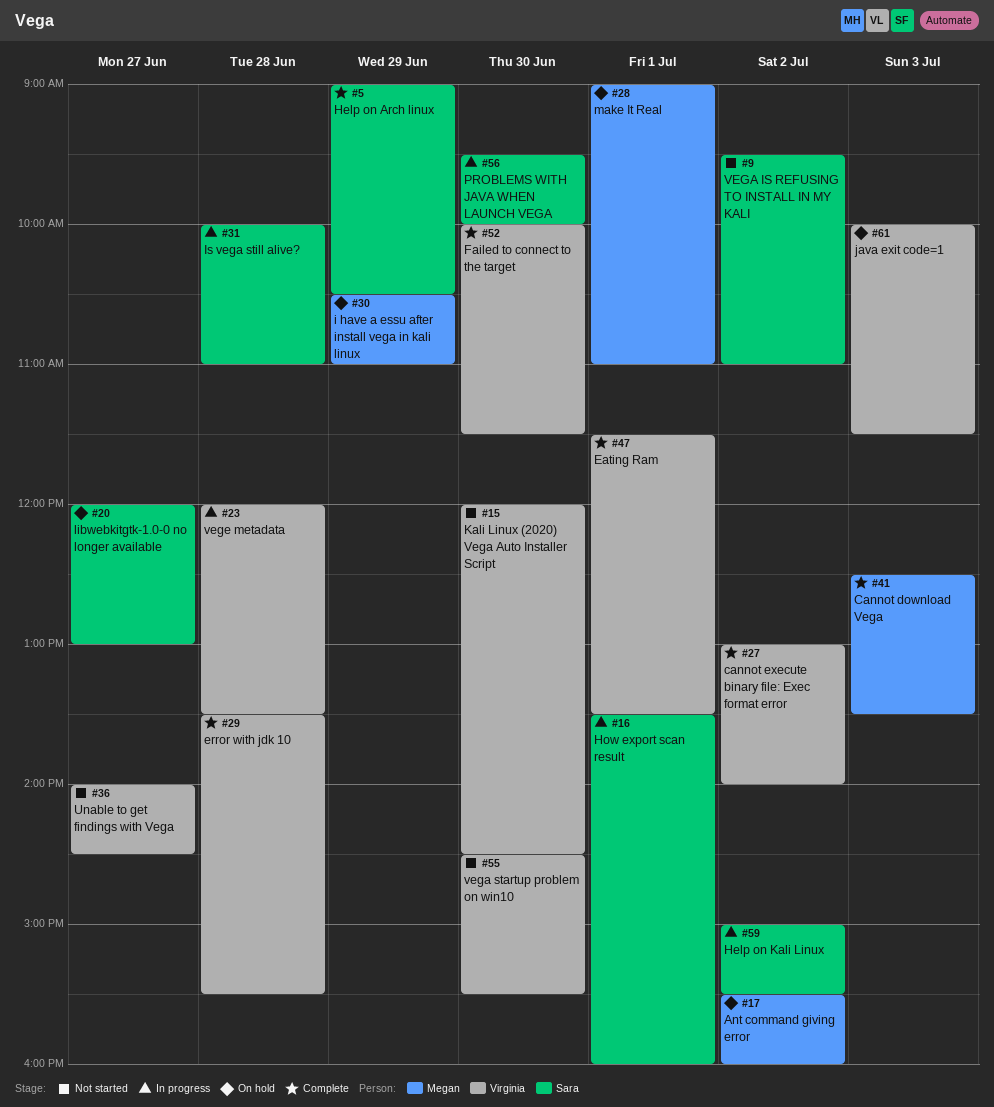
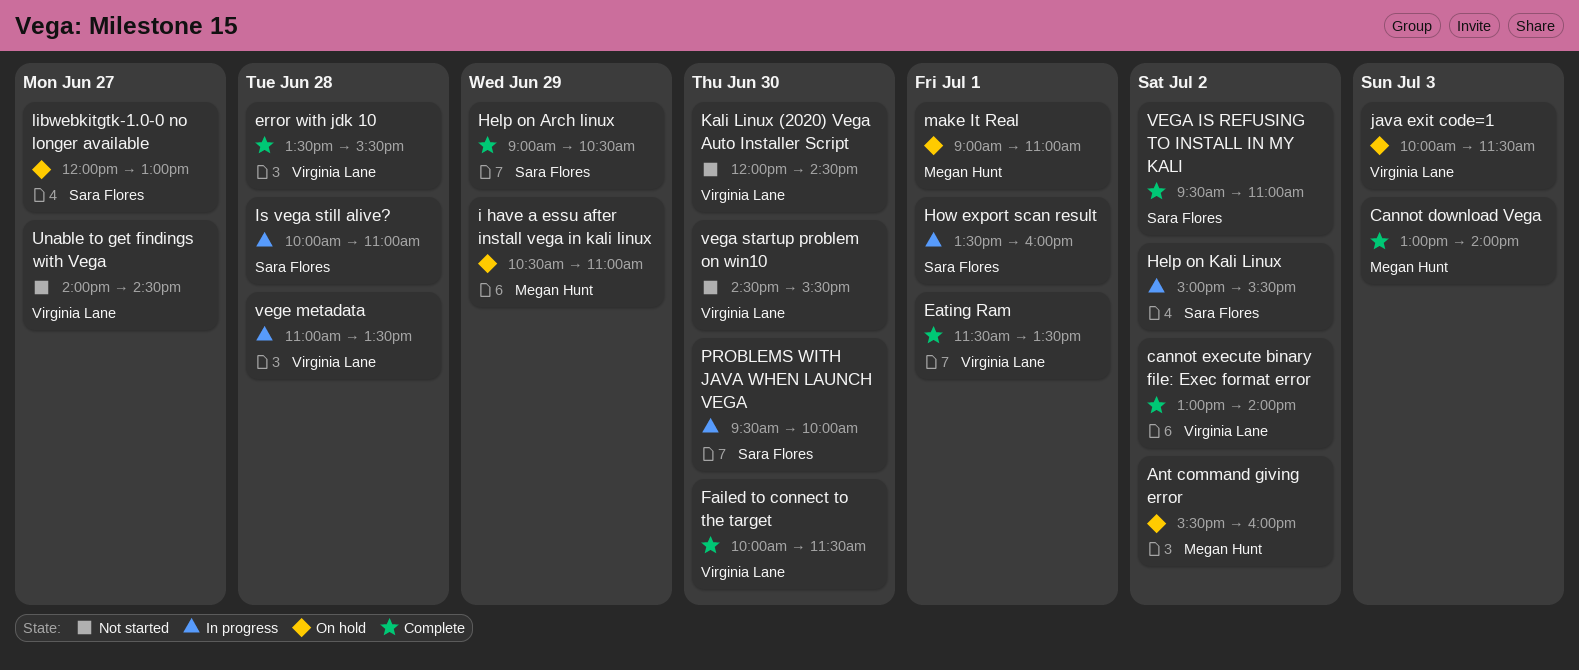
Cannot download Vega, begins: 12:30 -> 13:00
Cannot download Vega, ends: 13:30 -> 14:00
VEGA IS REFUSING TO INSTALL IN MY KALI, status: Not started -> Complete
vege metadata, begins: 12:00 -> 11:00

